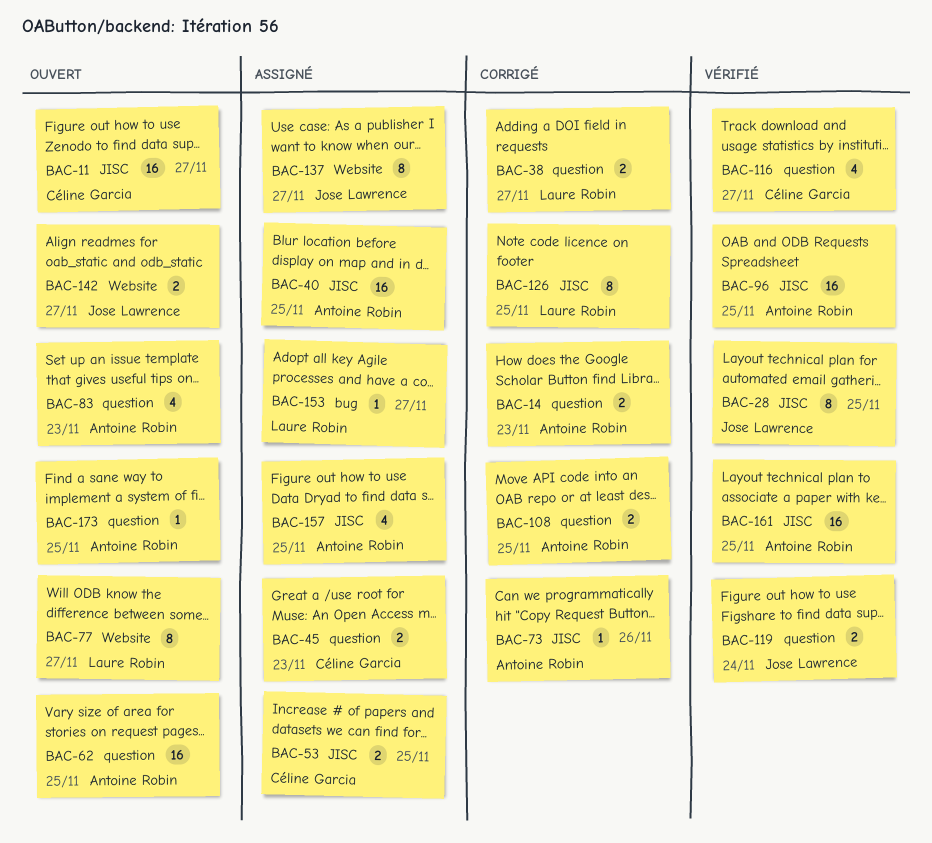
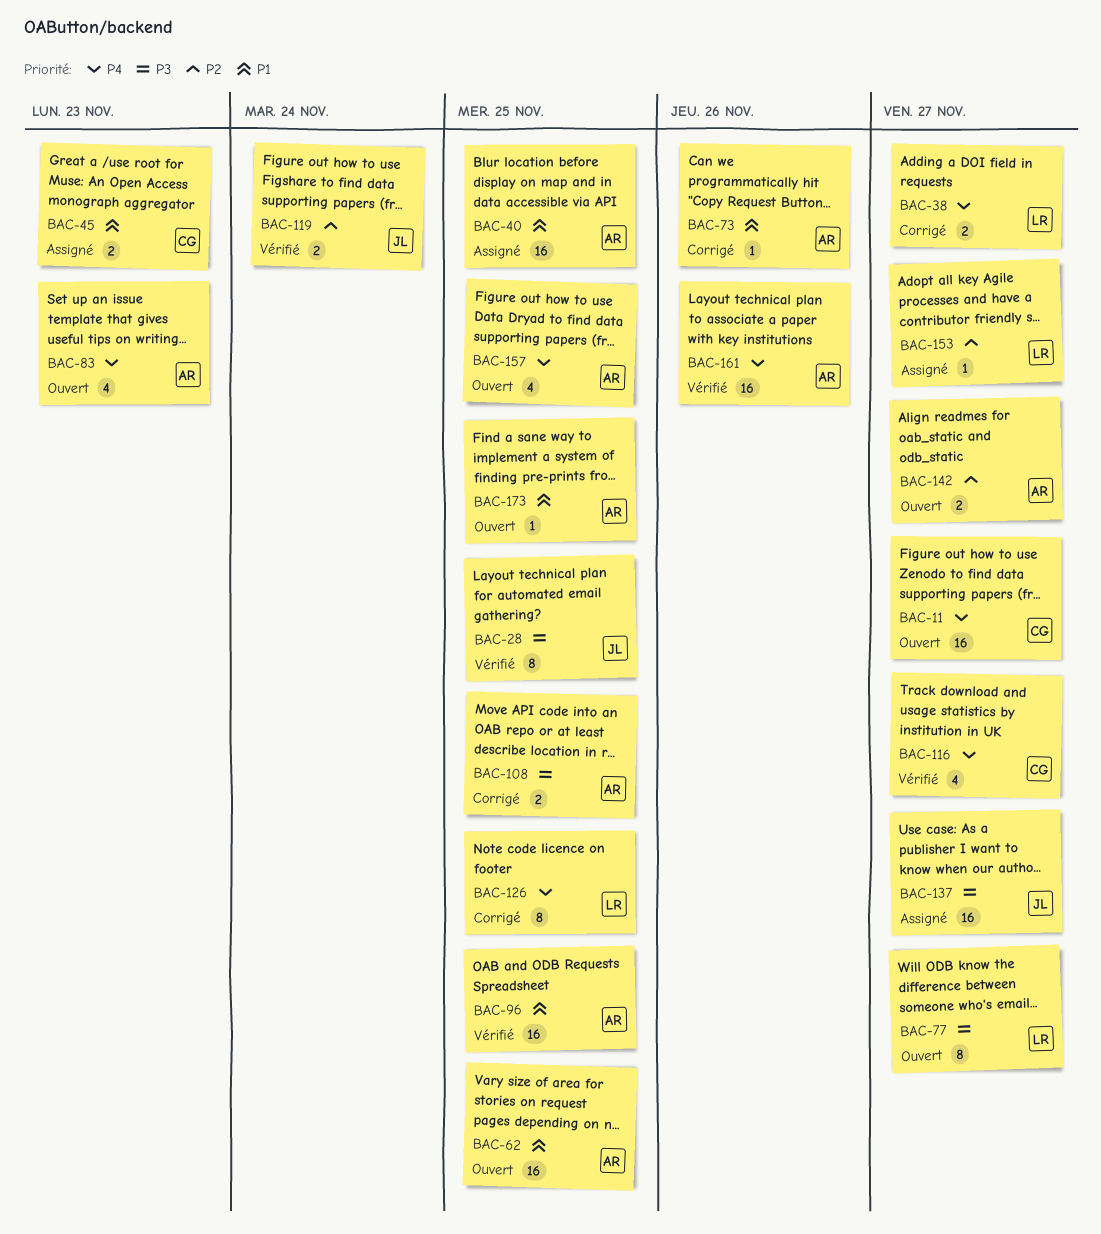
BAC-14: present -> none
BAC-53: present -> none
BAC-137, estimate: 8 -> 16
BAC-142, owner: Jose Lawrence -> Antoine Robin
BAC-157, status: Assigné -> Ouvert
BAC-161, due: Nov 25 -> Nov 26

